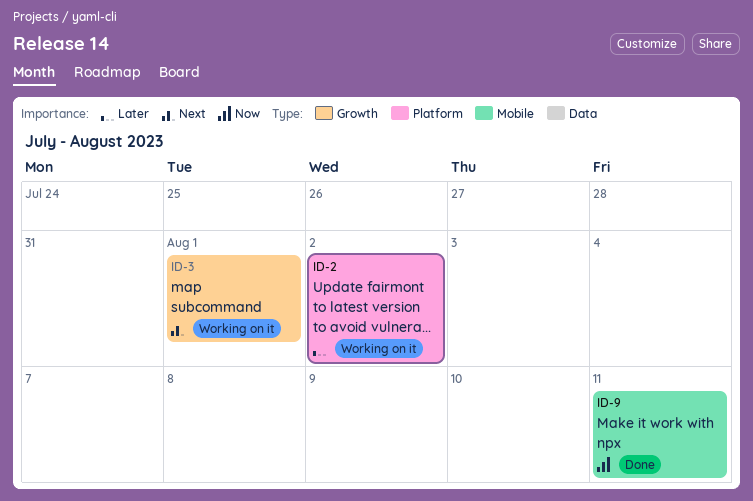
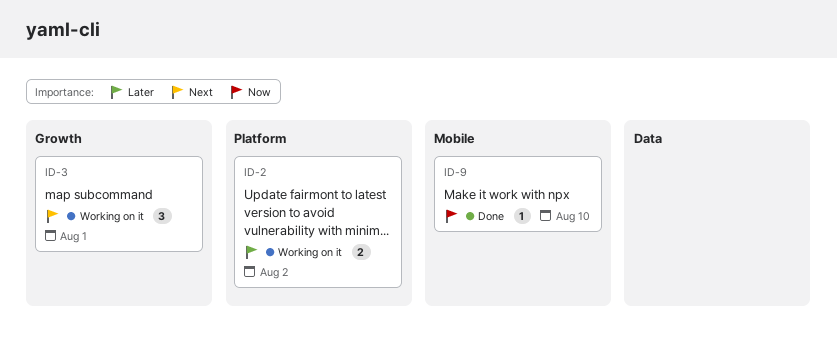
ID-9, due: Aug 11 -> Aug 10

